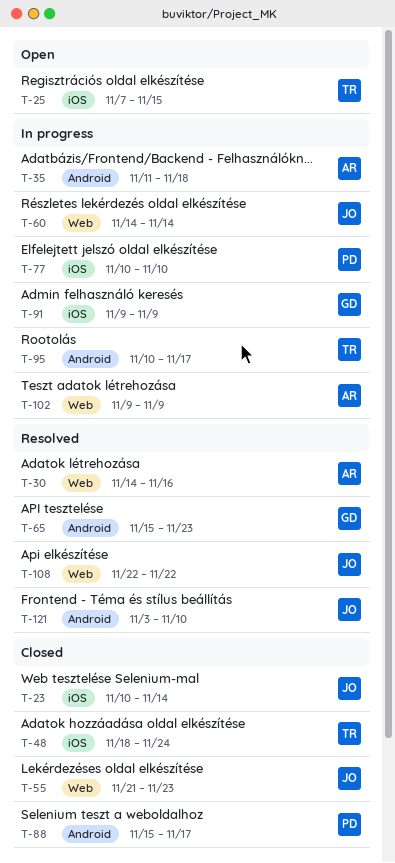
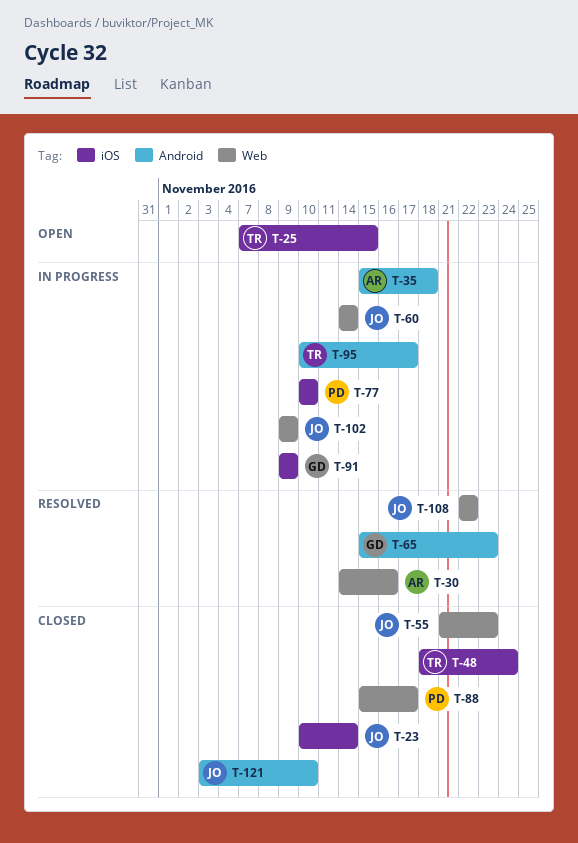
T-35, start: Nov 11 -> Nov 15
T-88, label: Android -> Web
T-102, owner: AR -> JO
T-121, status: Resolved -> Closed

